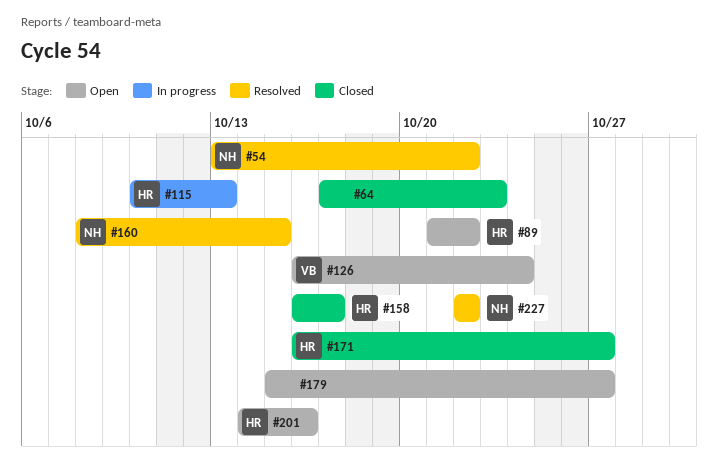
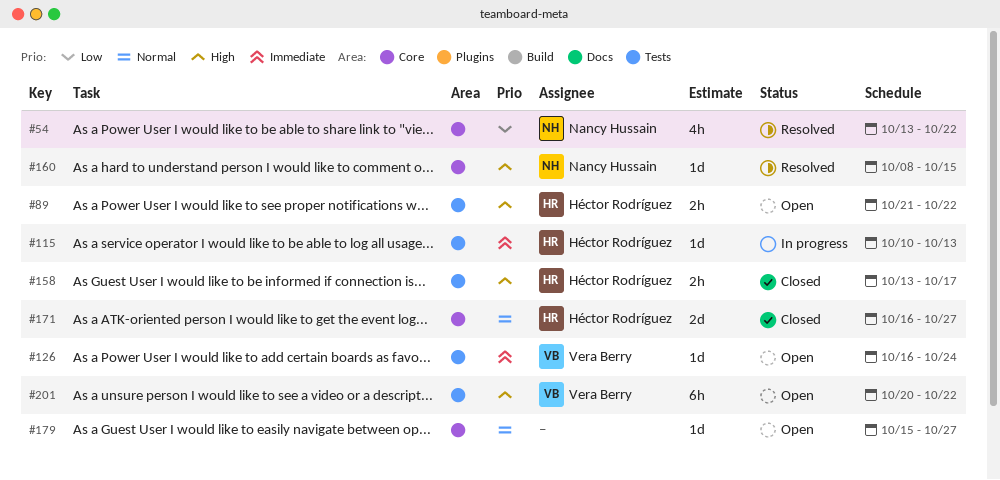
#64: present -> none
#158, start: Oct 16 -> Oct 13
#201, owner: Héctor Rodríguez -> Vera Berry
#201, start: Oct 14 -> Oct 20
#201, due: Oct 16 -> Oct 22
#227: present -> none

